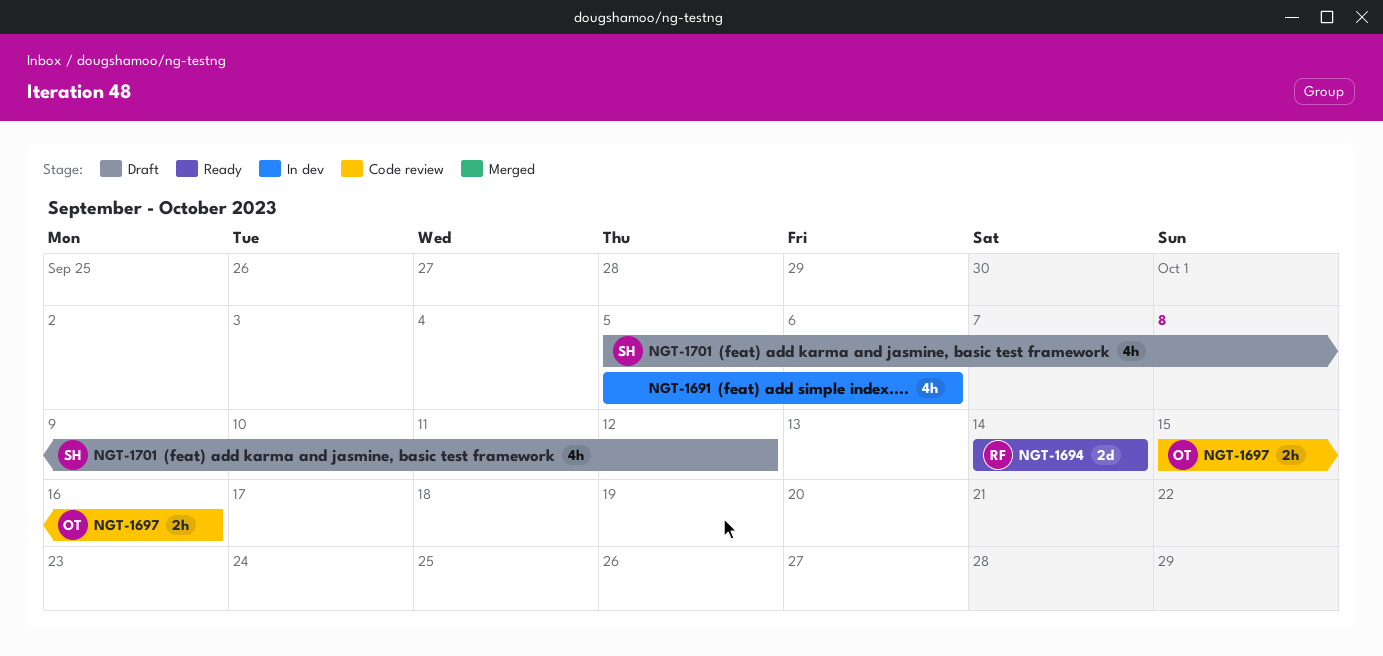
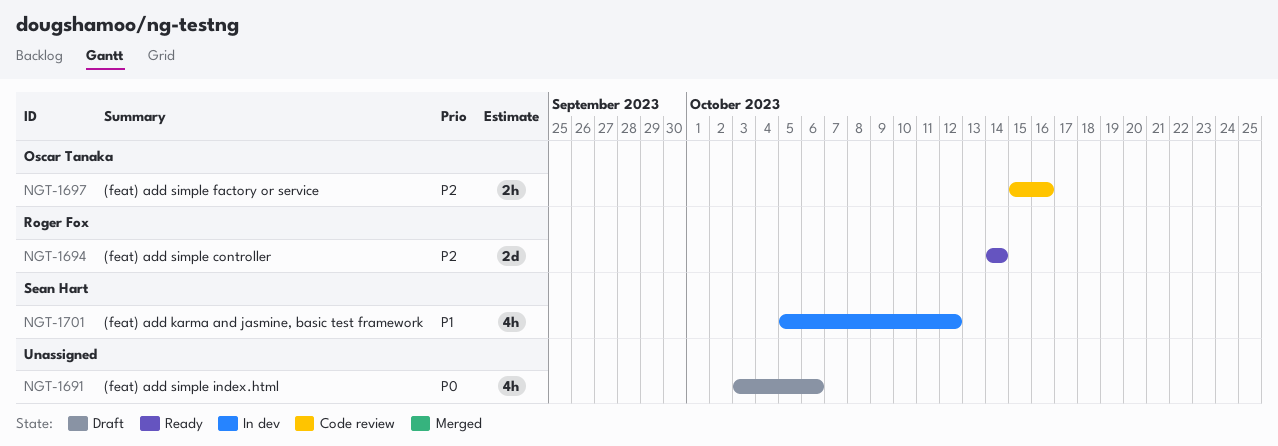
NGT-1691, status: In dev -> Draft
NGT-1691, start: Oct 5 -> Oct 3
NGT-1701, status: Draft -> In dev

